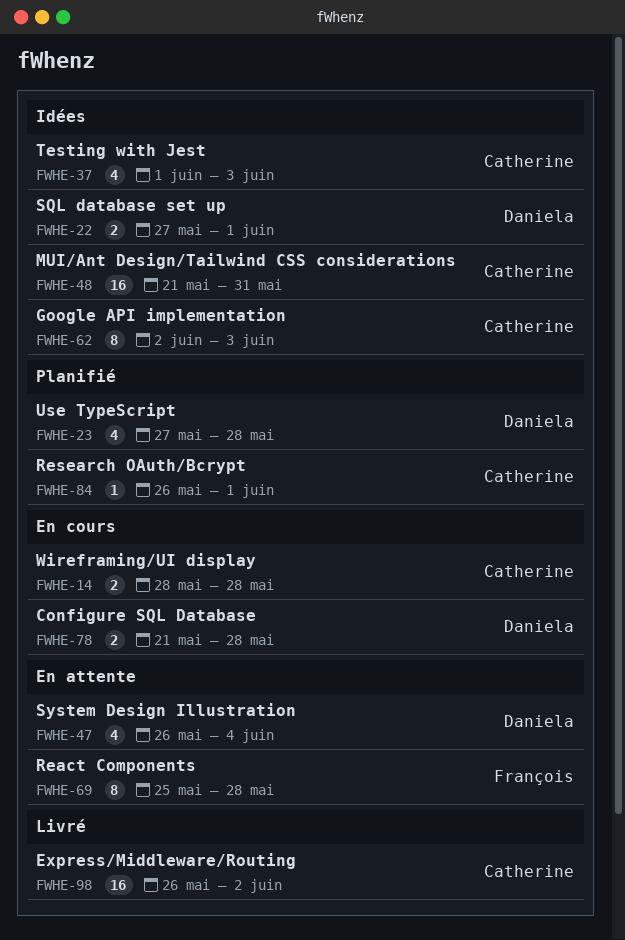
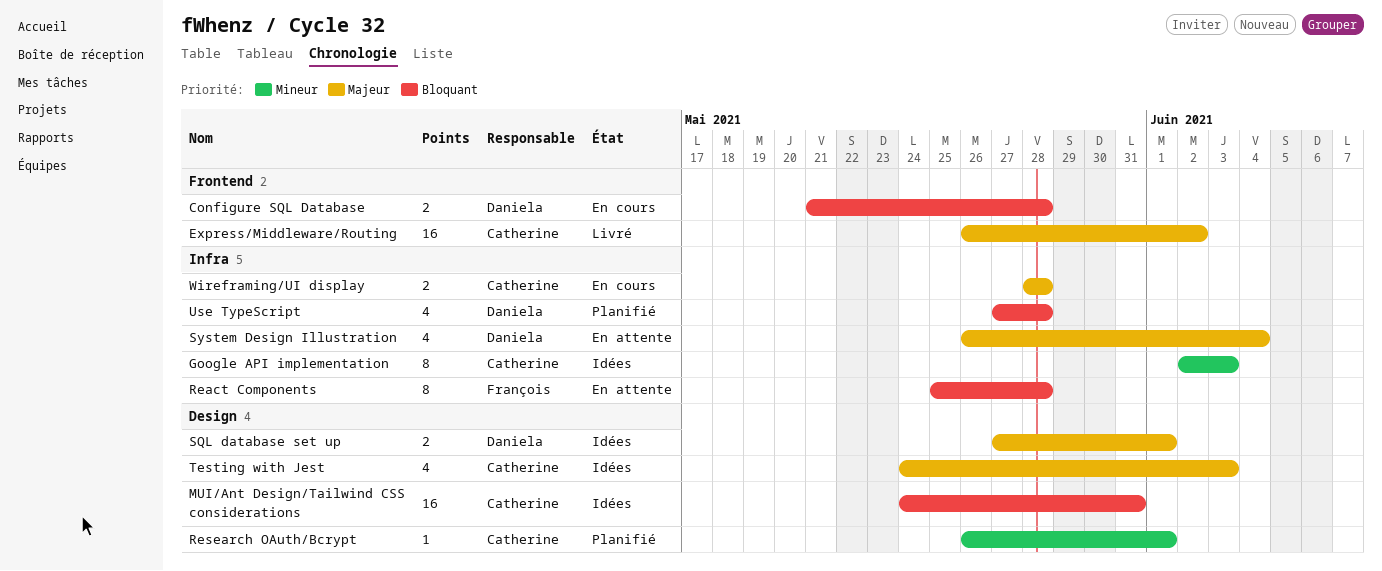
MUI/Ant Design/Tailwind CSS considerations, start: May 21 -> May 24
Testing with Jest, start: Jun 1 -> May 24

